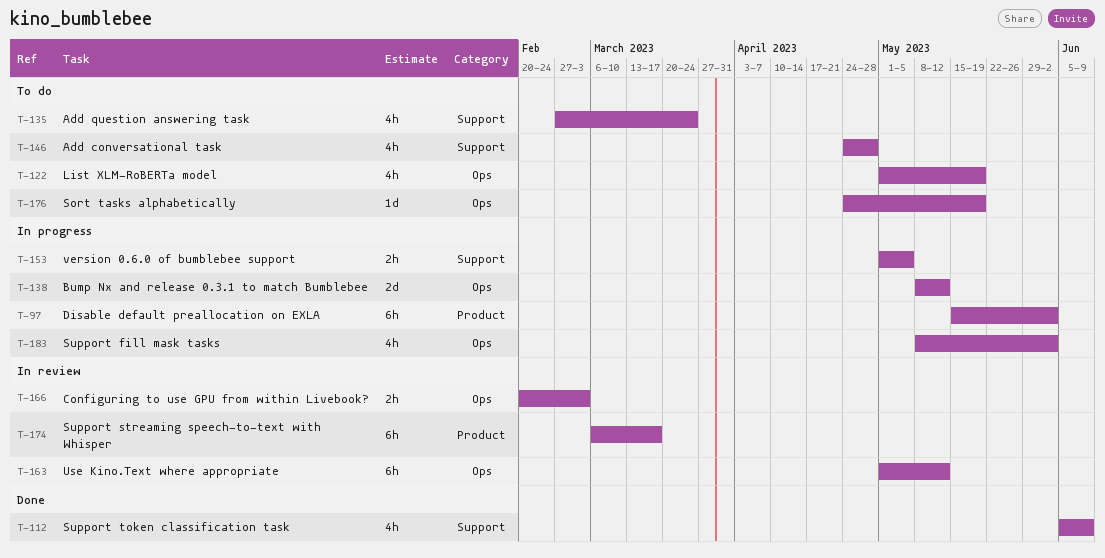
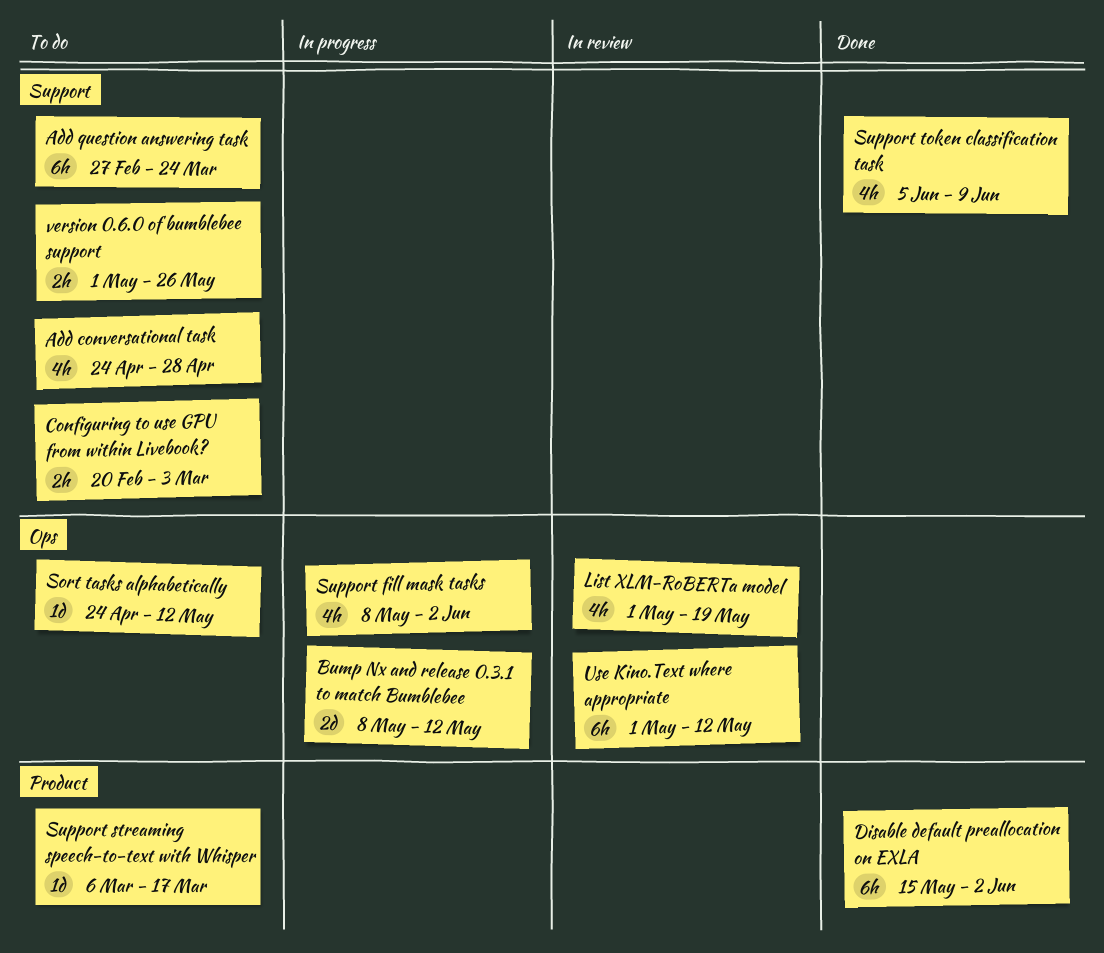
Add question answering task, estimate: 4h -> 6h
Configuring to use GPU from within Livebook?, status: In review -> To do
Configuring to use GPU from within Livebook?, label: Ops -> Support
Disable default preallocation on EXLA, status: In progress -> Done
List XLM-RoBERTa model, status: To do -> In review
Sort tasks alphabetically, due: May 19 -> May 12
Support streaming speech-to-text with Whisper, status: In review -> To do
Support streaming speech-to-text with Whisper, estimate: 6h -> 1d
version 0.6.0 of bumblebee support, status: In progress -> To do
version 0.6.0 of bumblebee support, due: May 5 -> May 26

